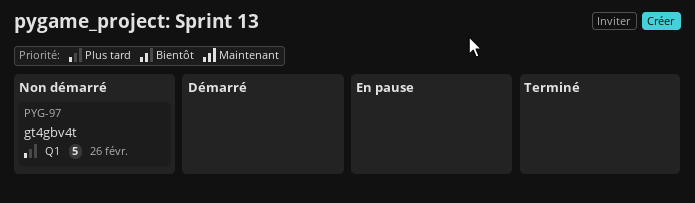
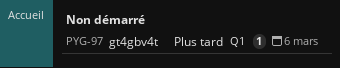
PYG-97, estimate: 5 -> 1
PYG-97, due: Feb 26 -> Mar 6

